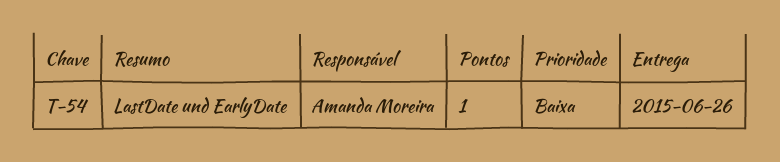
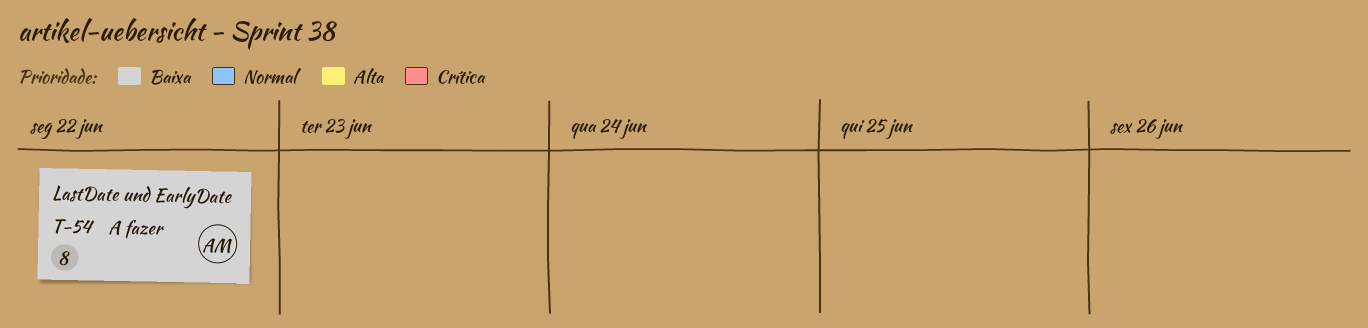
T-54, estimate: 1 -> 8
T-54, due: Jun 26 -> Jun 22

